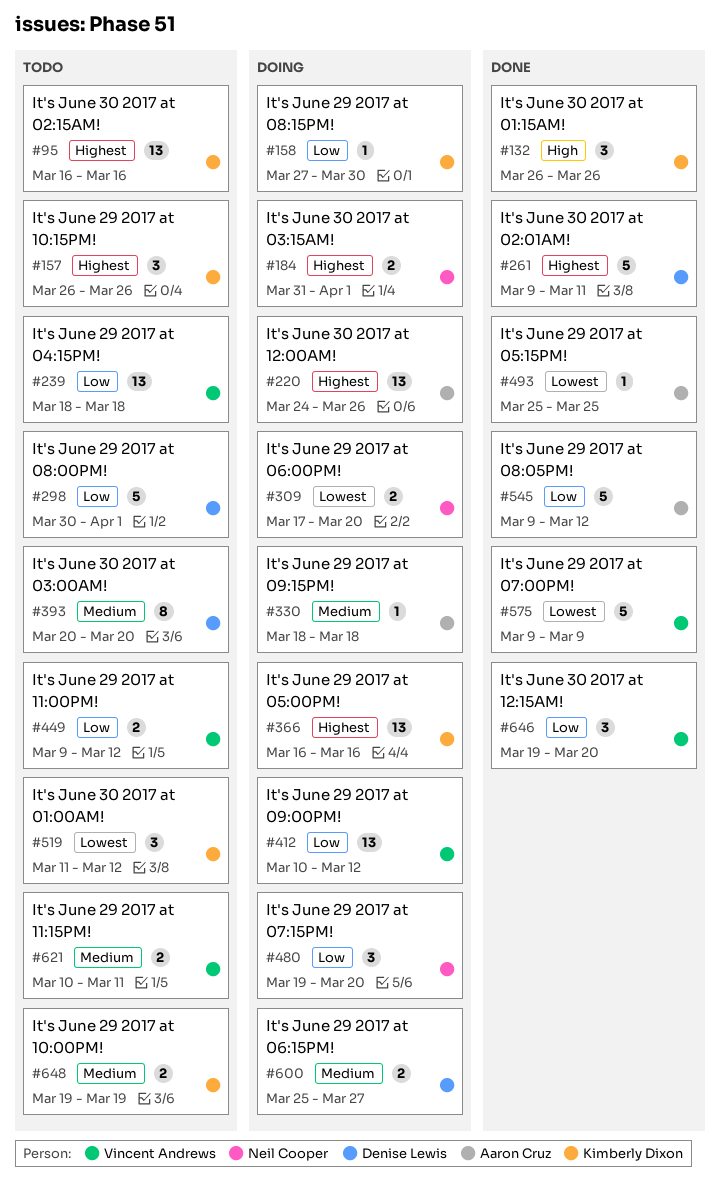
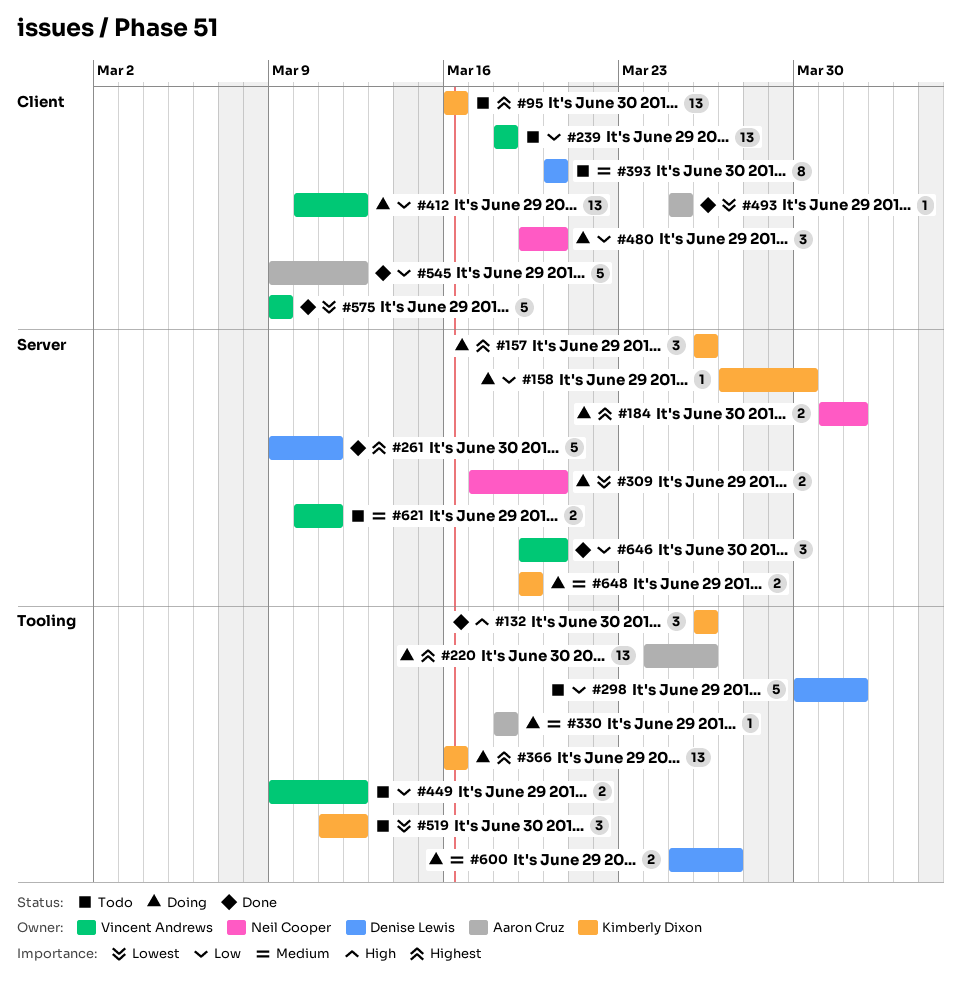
#157, status: Todo -> Doing
#648, status: Todo -> Doing

